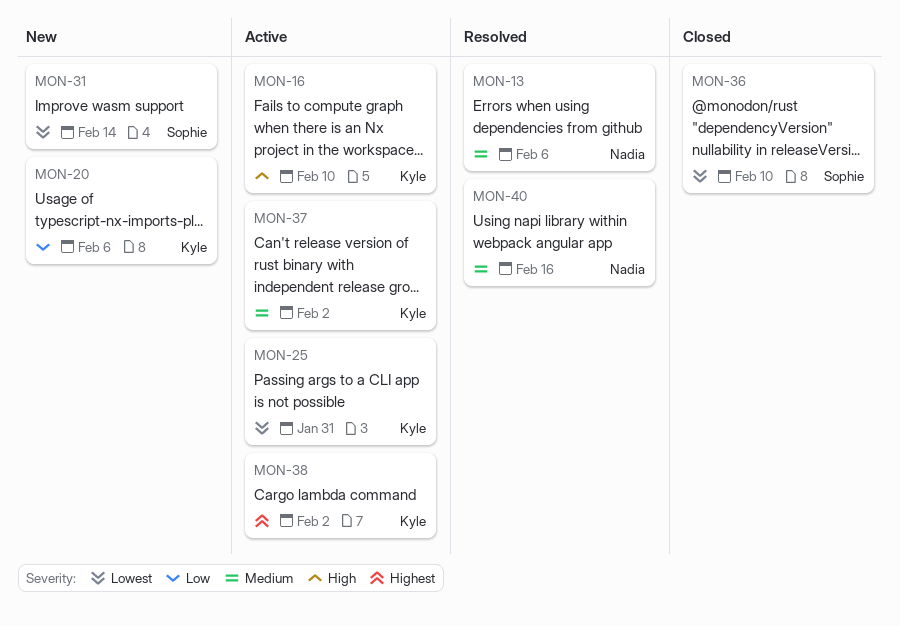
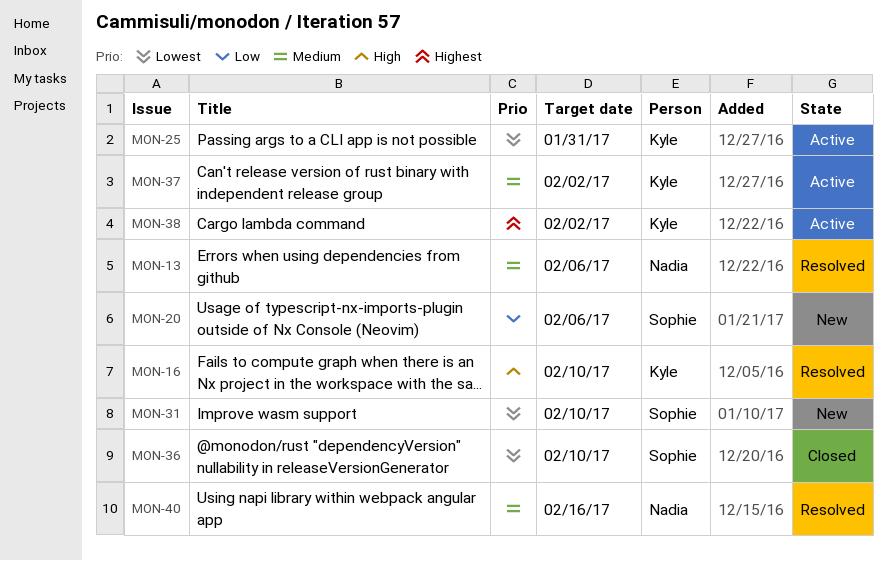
MON-16, status: Active -> Resolved
MON-20, owner: Kyle -> Sophie
MON-31, due: Feb 14 -> Feb 10

